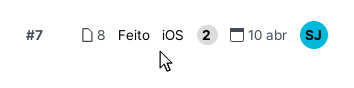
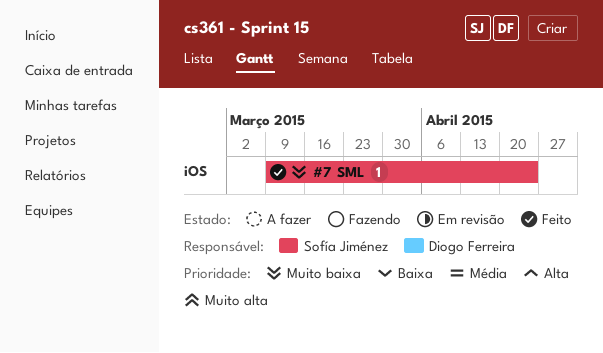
#7, estimate: 2 -> 1
#7, due: Apr 10 -> Apr 24

